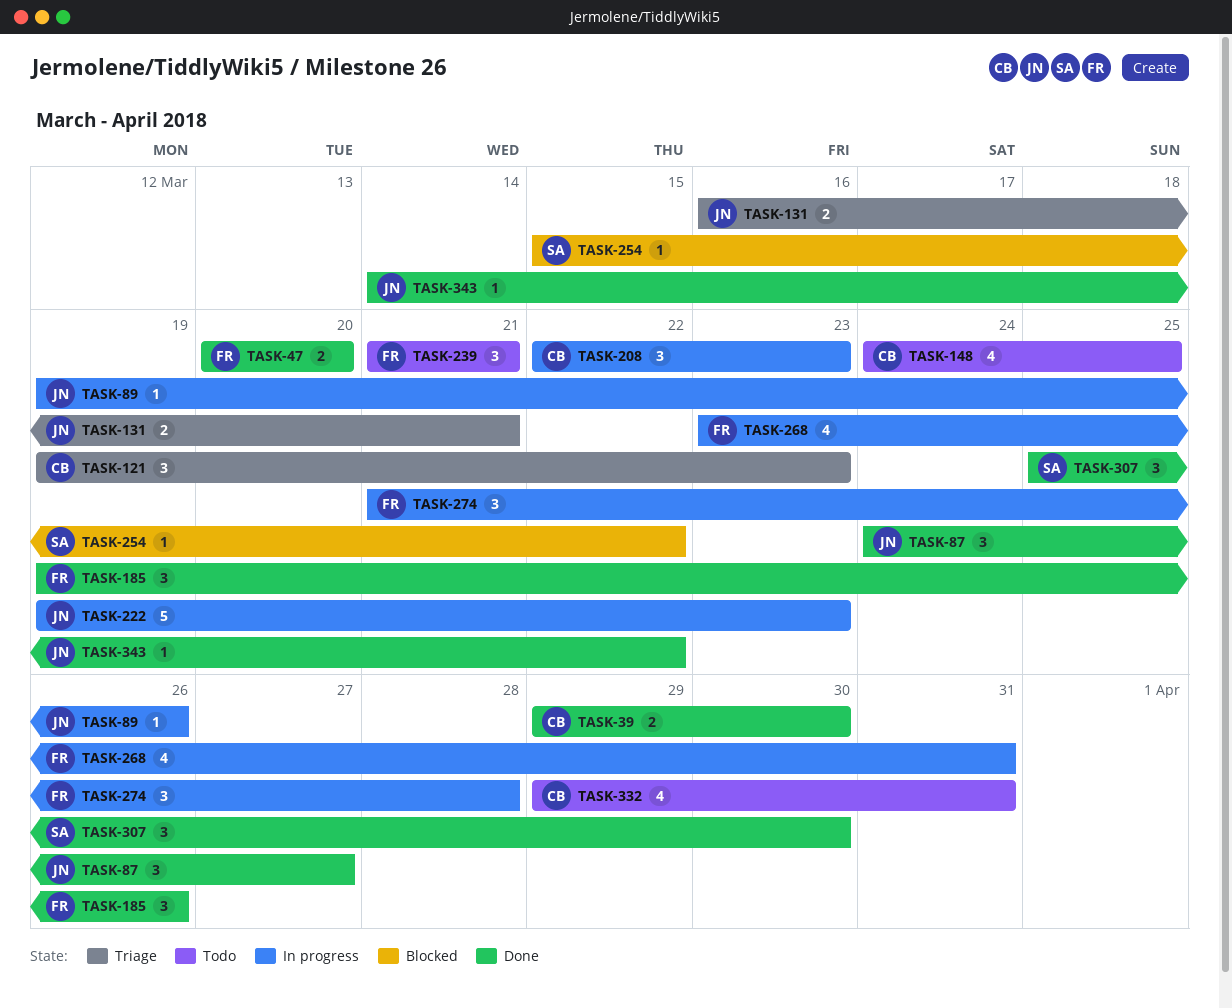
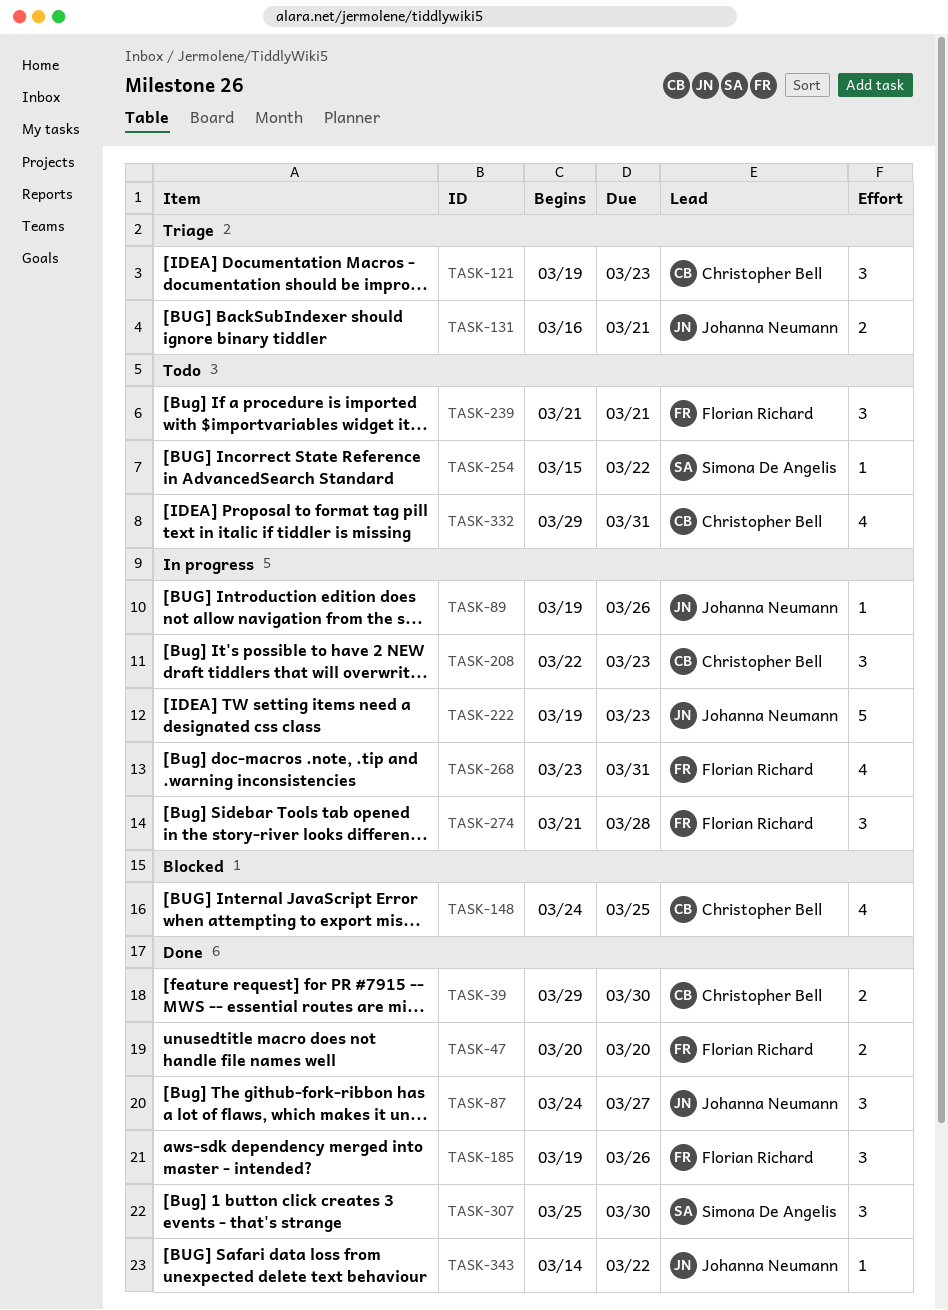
TASK-148, status: Todo -> Blocked
TASK-254, status: Blocked -> Todo

